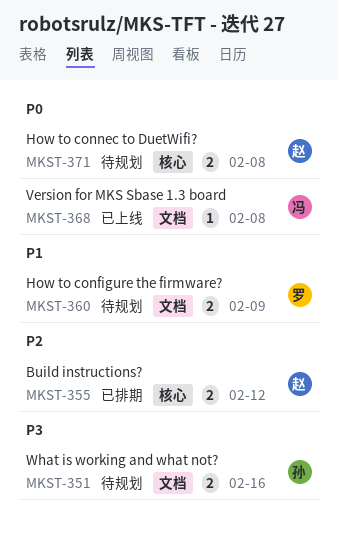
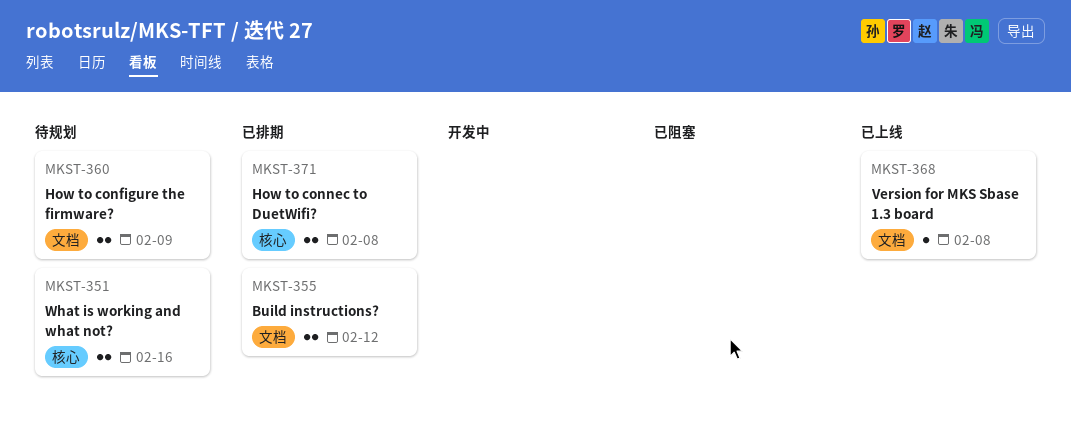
MKST-351, label: 文档 -> 核心
MKST-355, label: 核心 -> 文档
MKST-371, status: 待规划 -> 已排期

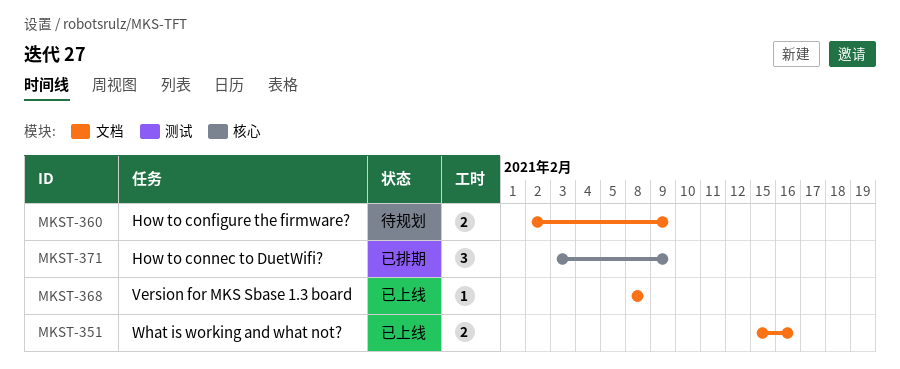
MKST-351, status: 待规划 -> 已上线
MKST-351, label: 核心 -> 文档
MKST-355: present -> none
MKST-371, estimate: 2 -> 3
MKST-371, due: Feb 8 -> Feb 9

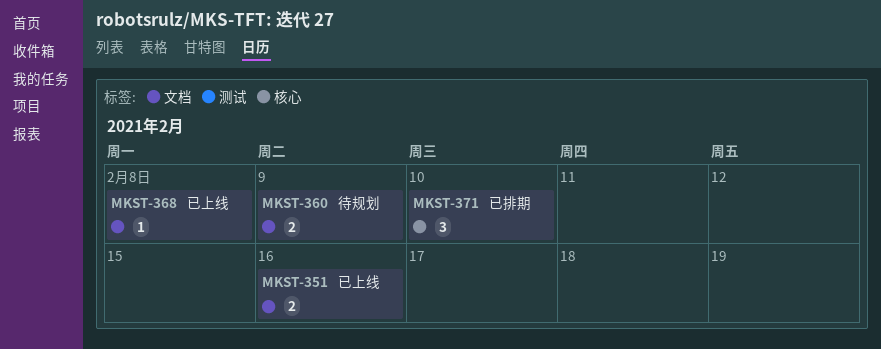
MKST-371, due: Feb 9 -> Feb 10

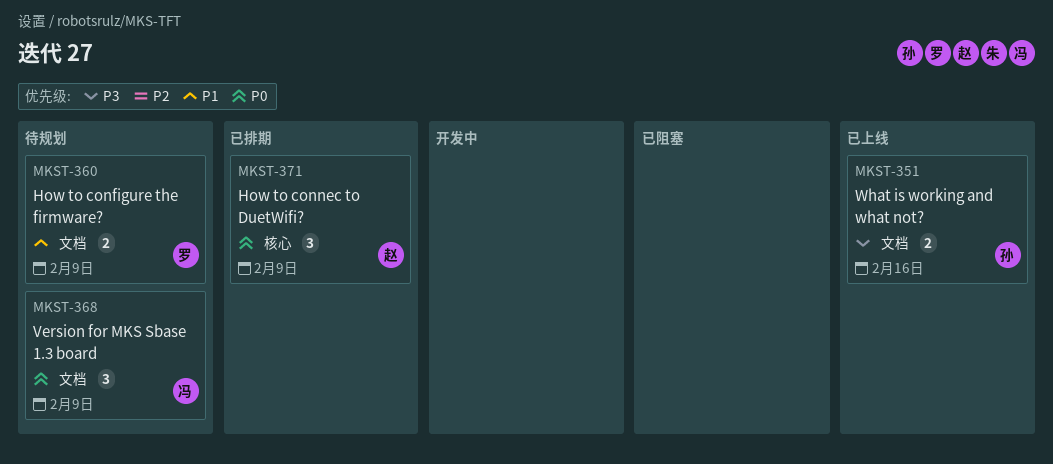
MKST-368, status: 已上线 -> 待规划
MKST-368, estimate: 1 -> 3
MKST-368, due: Feb 8 -> Feb 9
MKST-371, due: Feb 10 -> Feb 9

